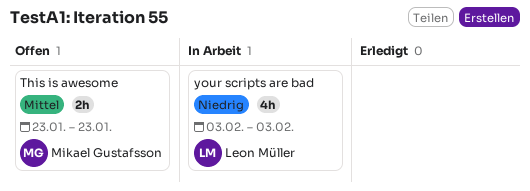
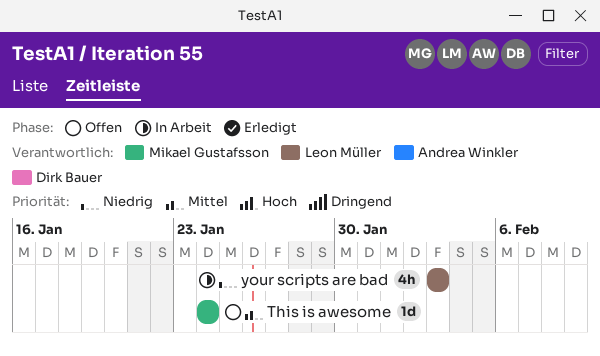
This is awesome, estimate: 2h -> 1d
This is awesome, start: Jan 23 -> Jan 24
This is awesome, due: Jan 23 -> Jan 24

